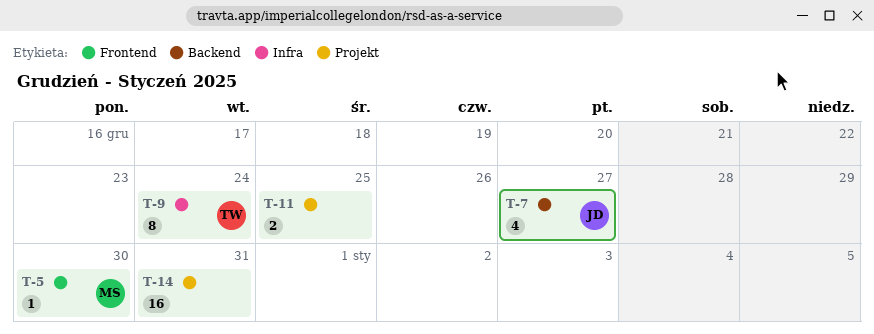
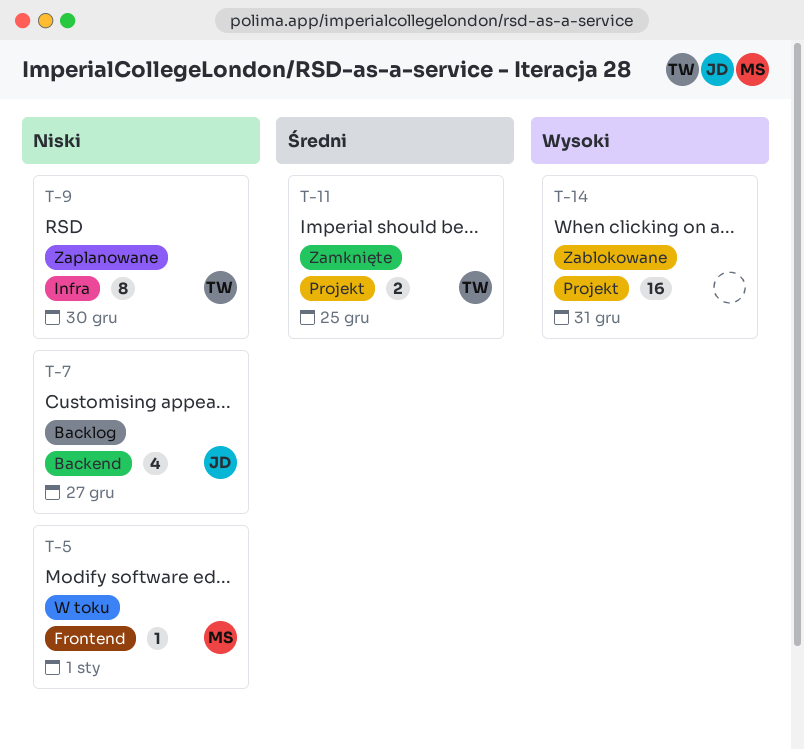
T-5, due: Dec 30 -> Jan 1
T-9, due: Dec 24 -> Dec 30
T-11, owner: none -> TW

